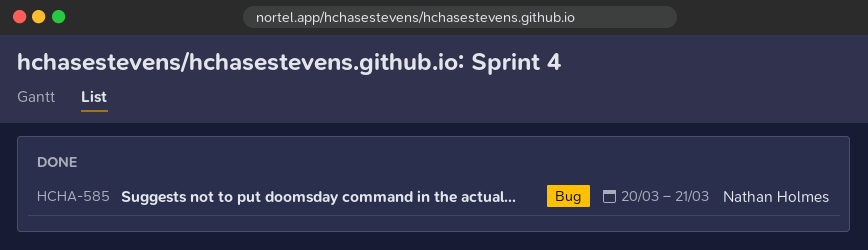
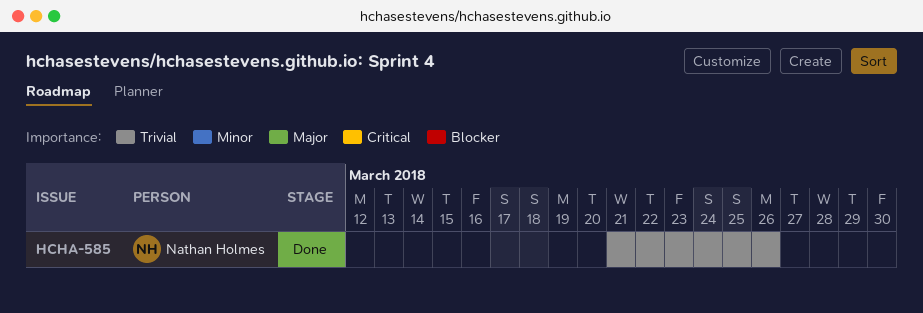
HCHA-585, start: Mar 20 -> Mar 21
HCHA-585, due: Mar 21 -> Mar 26

